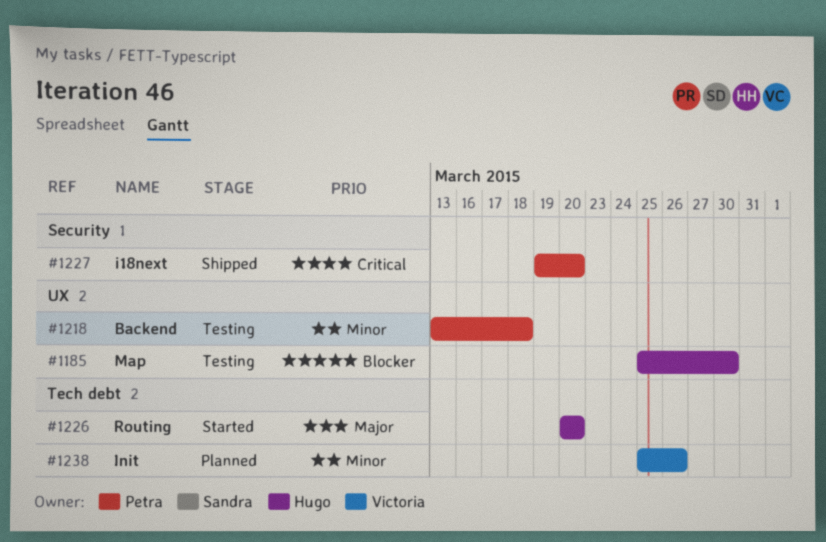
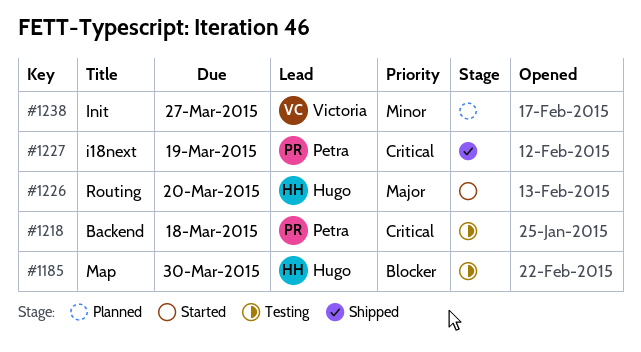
#1218, priority: Minor -> Critical
#1227, due: Mar 20 -> Mar 19
#1238, due: Mar 26 -> Mar 27

